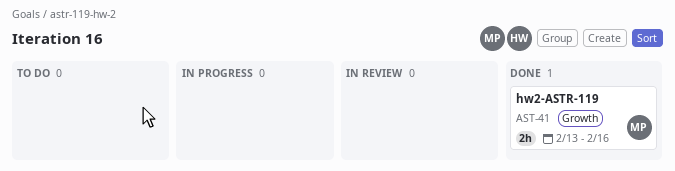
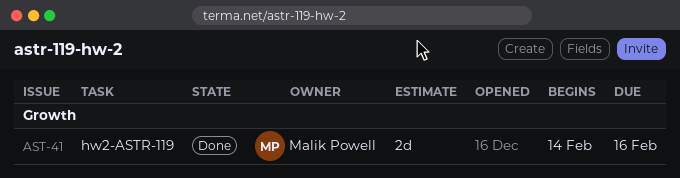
AST-41, estimate: 2h -> 2d
AST-41, start: Feb 13 -> Feb 14

